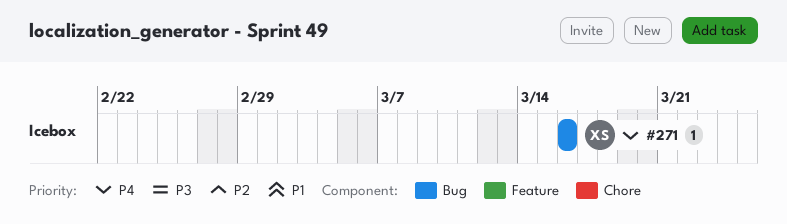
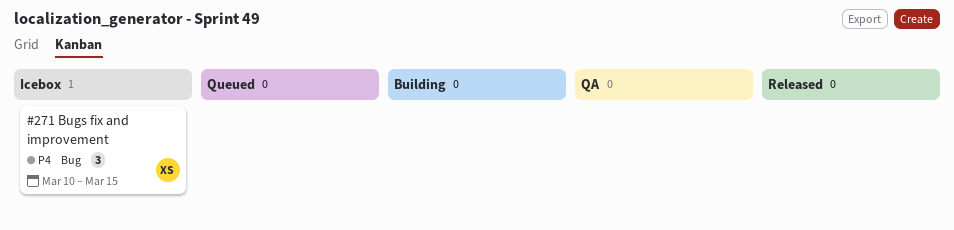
#271, estimate: 1 -> 3
#271, start: Mar 16 -> Mar 10
#271, due: Mar 16 -> Mar 15

